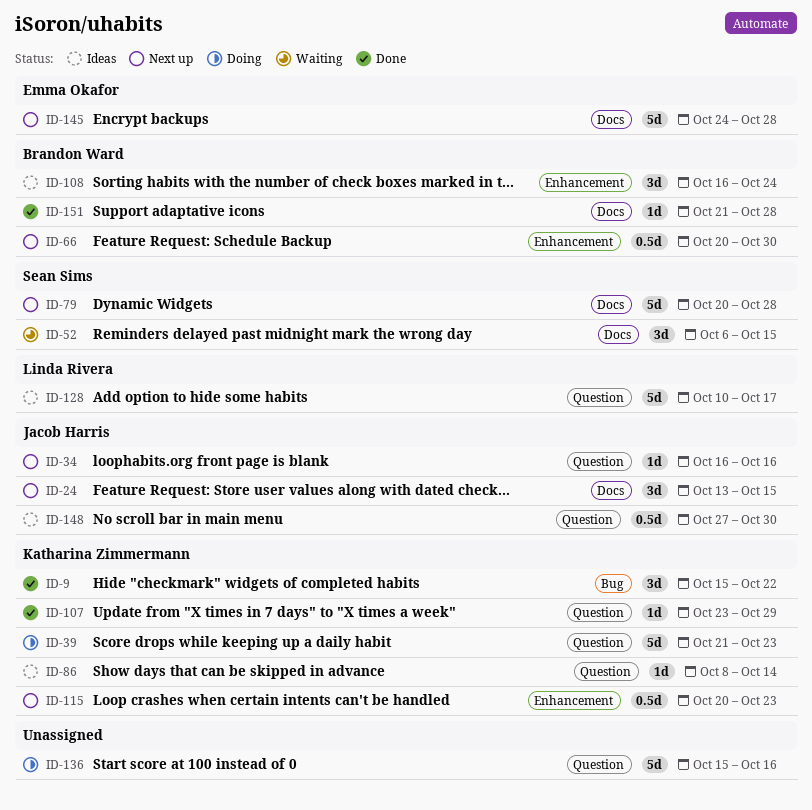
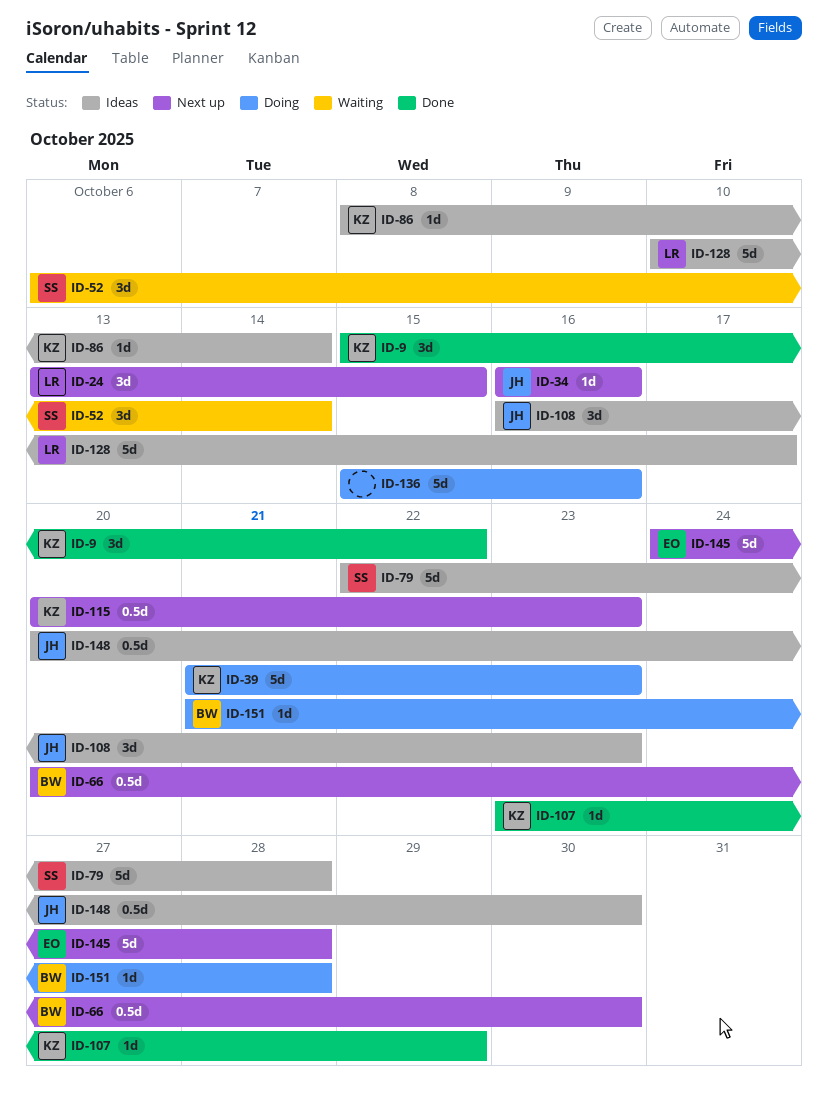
ID-24, owner: Jacob Harris -> Linda Rivera
ID-52, due: Oct 15 -> Oct 14
ID-79, status: Next up -> Ideas
ID-79, start: Oct 20 -> Oct 22
ID-108, owner: Brandon Ward -> Jacob Harris
ID-108, due: Oct 24 -> Oct 23
ID-148, start: Oct 27 -> Oct 20
ID-151, status: Done -> Doing

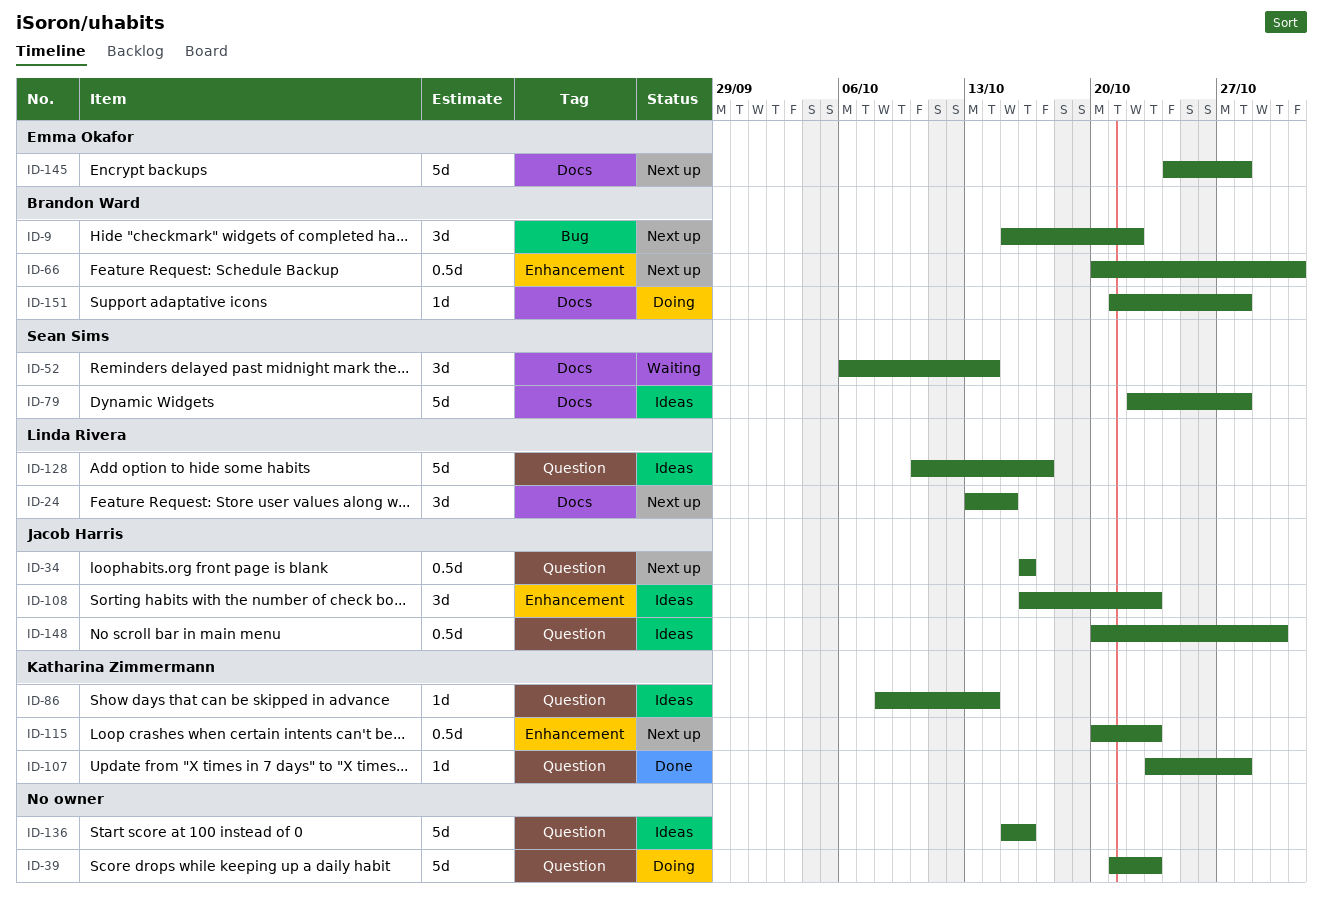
ID-9, status: Done -> Next up
ID-9, owner: Katharina Zimmermann -> Brandon Ward
ID-34, estimate: 1d -> 0.5d
ID-39, owner: Katharina Zimmermann -> none
ID-66, due: Oct 30 -> Oct 31
ID-107, due: Oct 29 -> Oct 28
ID-136, status: Doing -> Ideas

